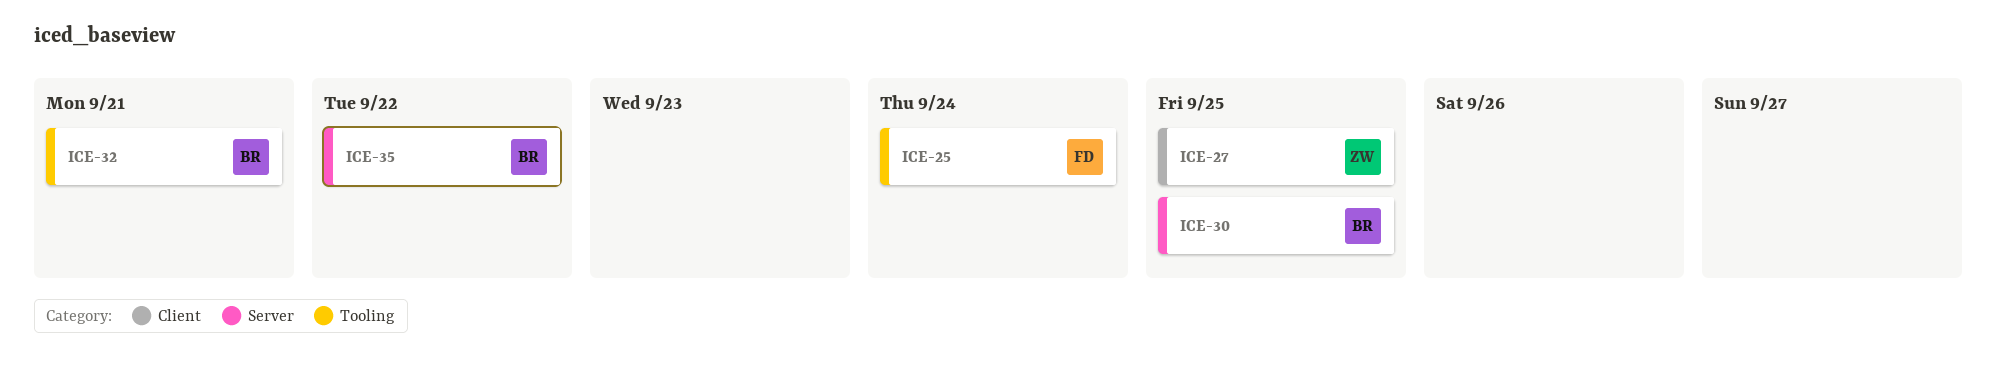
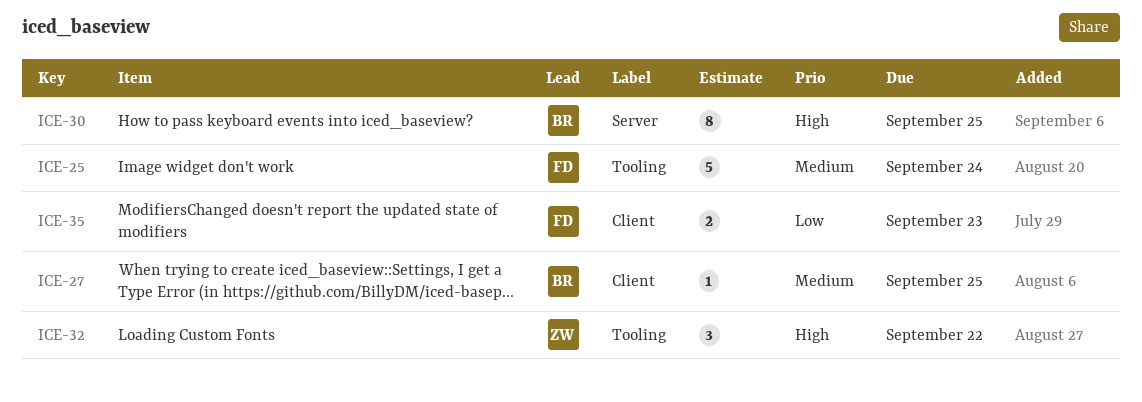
ICE-27, owner: ZW -> BR
ICE-32, owner: BR -> ZW
ICE-32, due: Sep 21 -> Sep 22
ICE-35, owner: BR -> FD
ICE-35, label: Server -> Client
ICE-35, due: Sep 22 -> Sep 23

